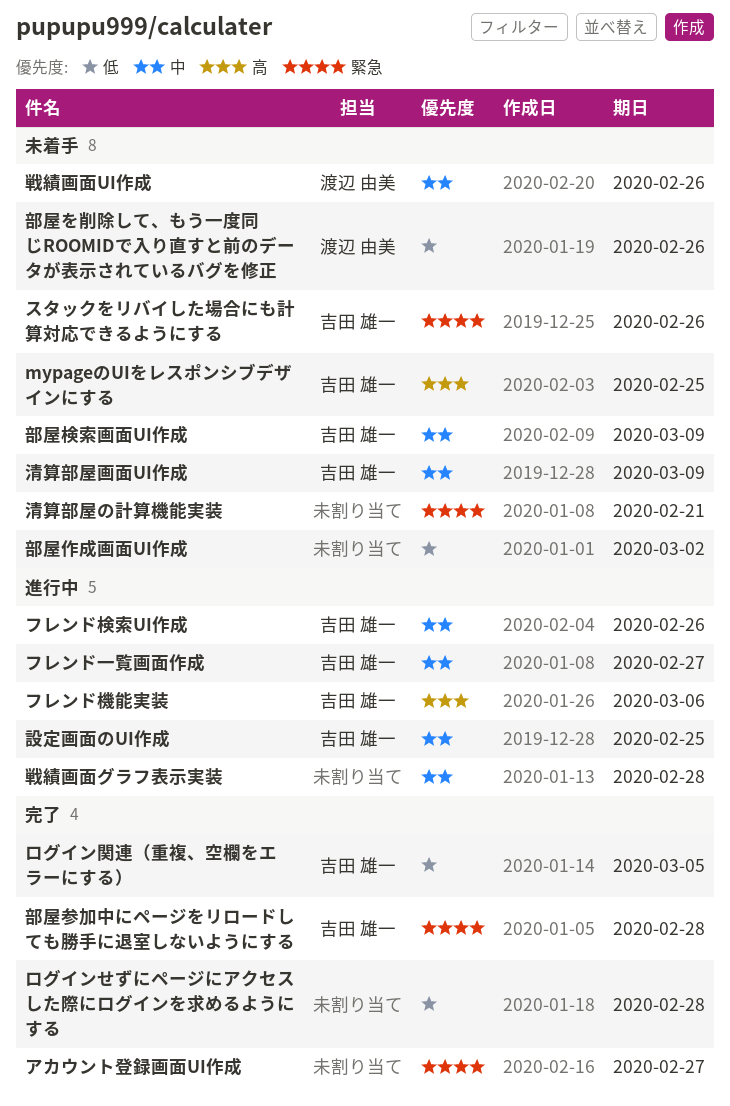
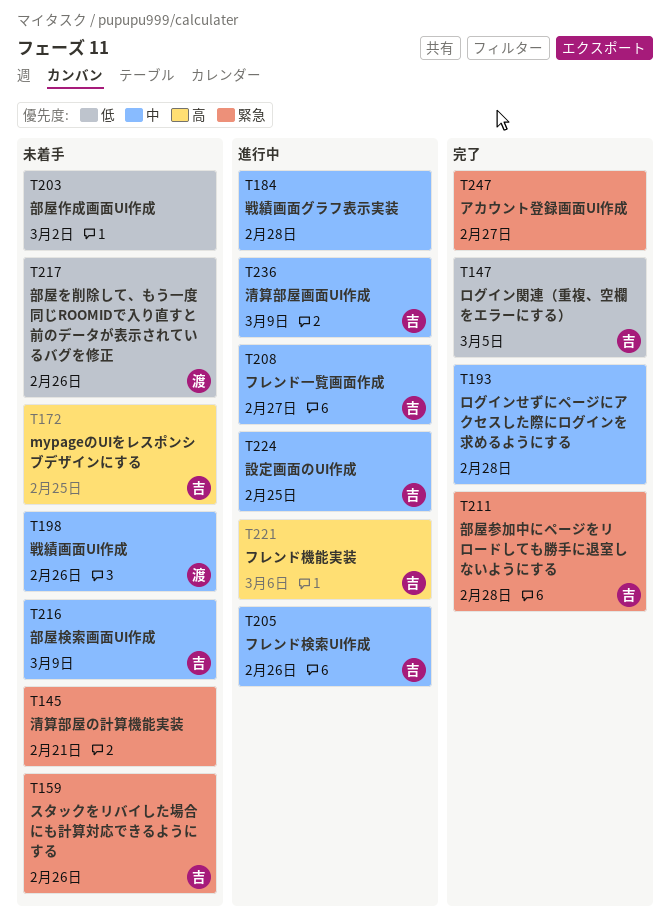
ログインせずにページにアクセスした際にログインを求めるようにする, priority: 低 -> 中
清算部屋画面UI作成, status: 未着手 -> 進行中

